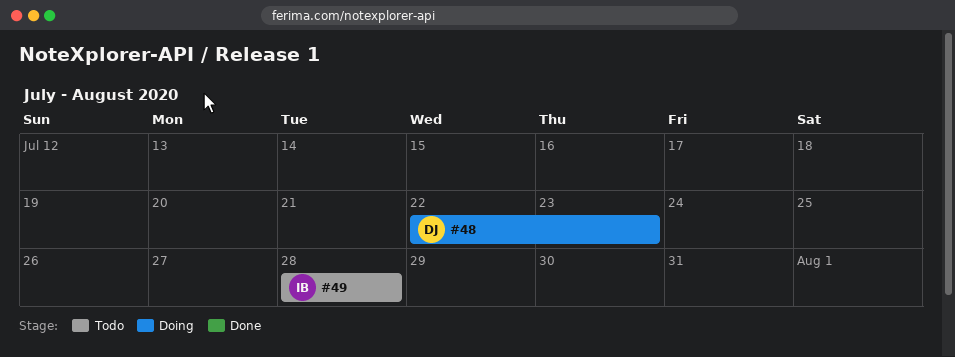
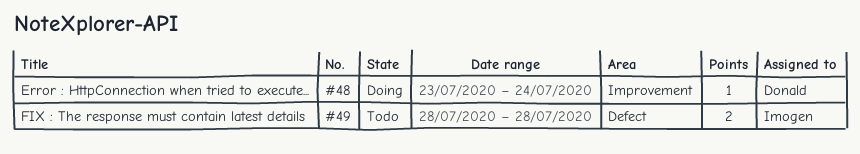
#48, start: Jul 22 -> Jul 23
#48, due: Jul 23 -> Jul 24

